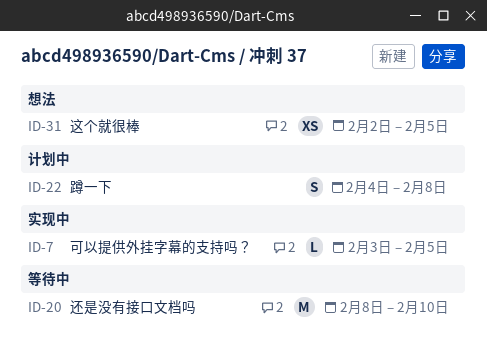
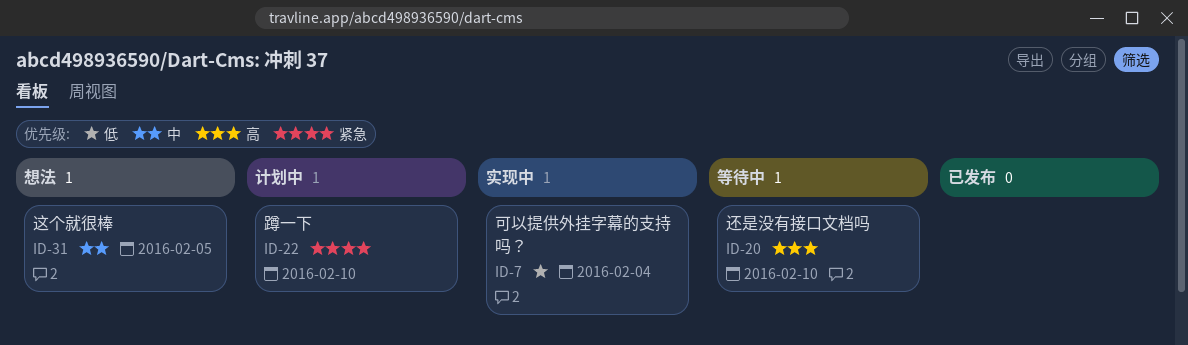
ID-7, due: Feb 5 -> Feb 4
ID-22, due: Feb 8 -> Feb 10

